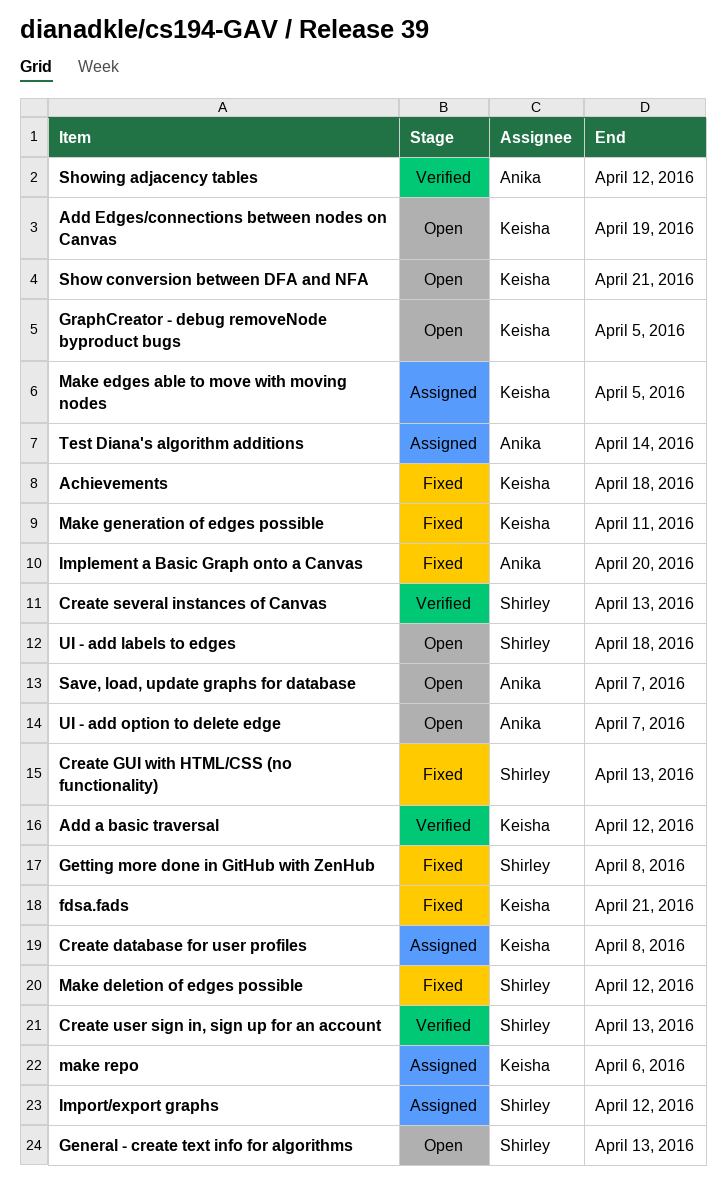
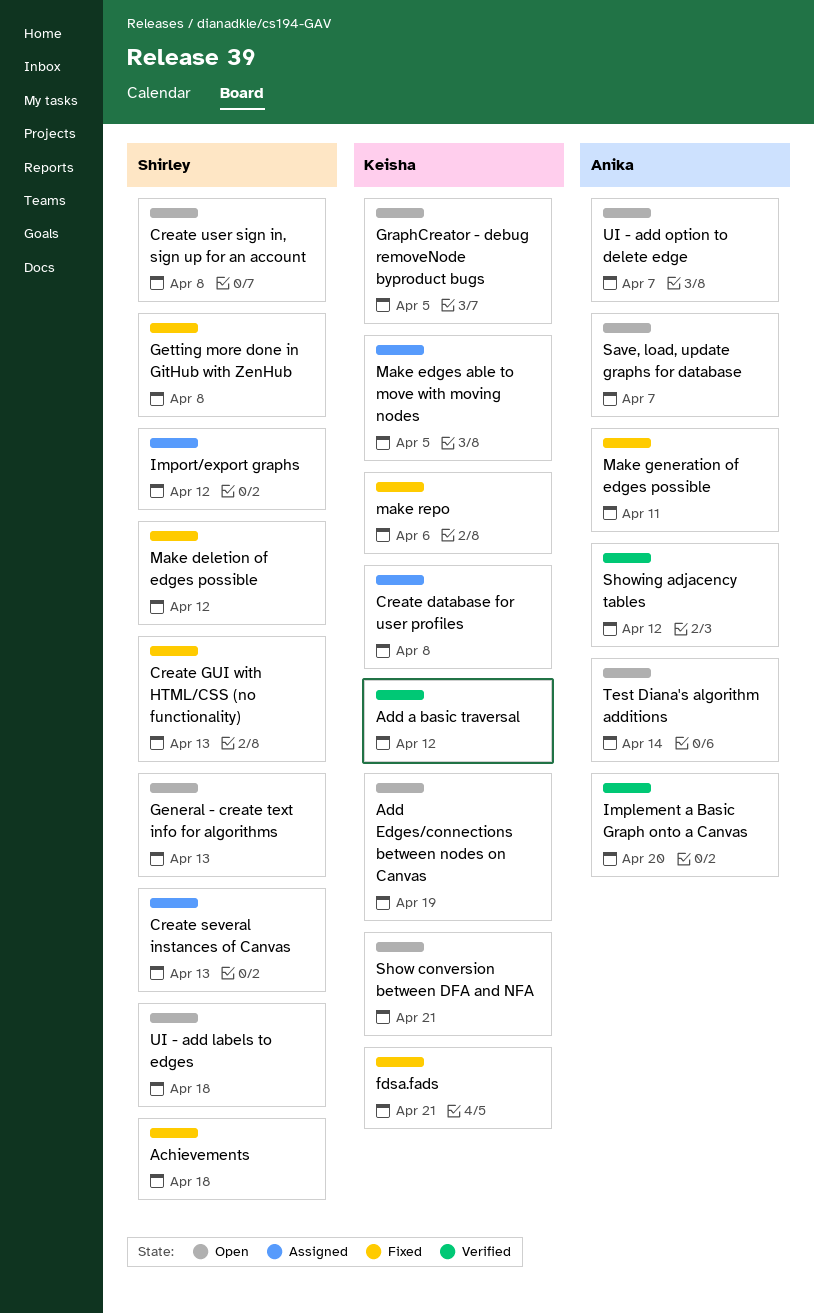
Achievements, owner: Keisha -> Shirley
Create several instances of Canvas, status: Verified -> Assigned
Create user sign in, sign up for an account, status: Verified -> Open
Create user sign in, sign up for an account, due: Apr 13 -> Apr 8
Implement a Basic Graph onto a Canvas, status: Fixed -> Verified
Make generation of edges possible, owner: Keisha -> Anika
make repo, status: Assigned -> Fixed
Test Diana's algorithm additions, status: Assigned -> Open

